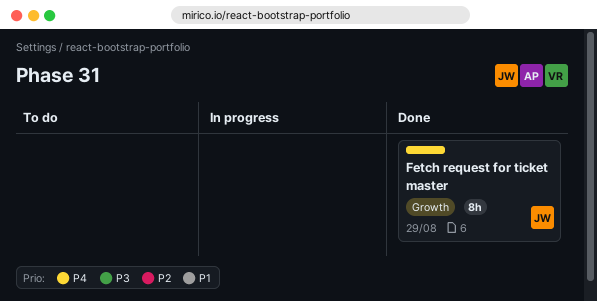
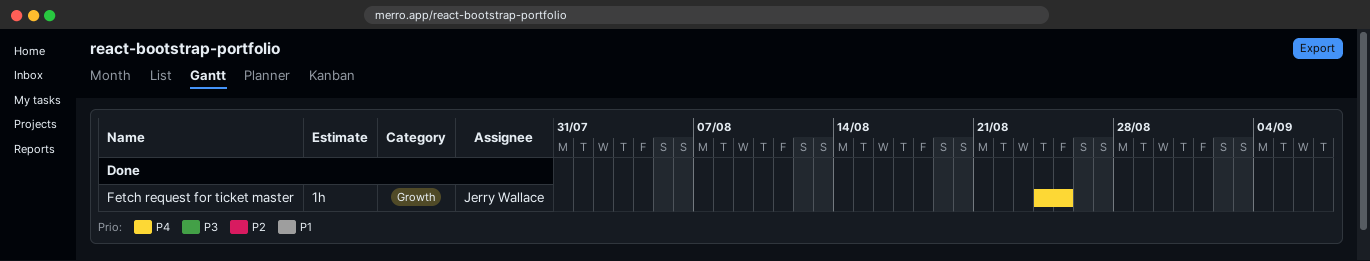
Fetch request for ticket master, estimate: 8h -> 1h
Fetch request for ticket master, due: Aug 29 -> Aug 25

